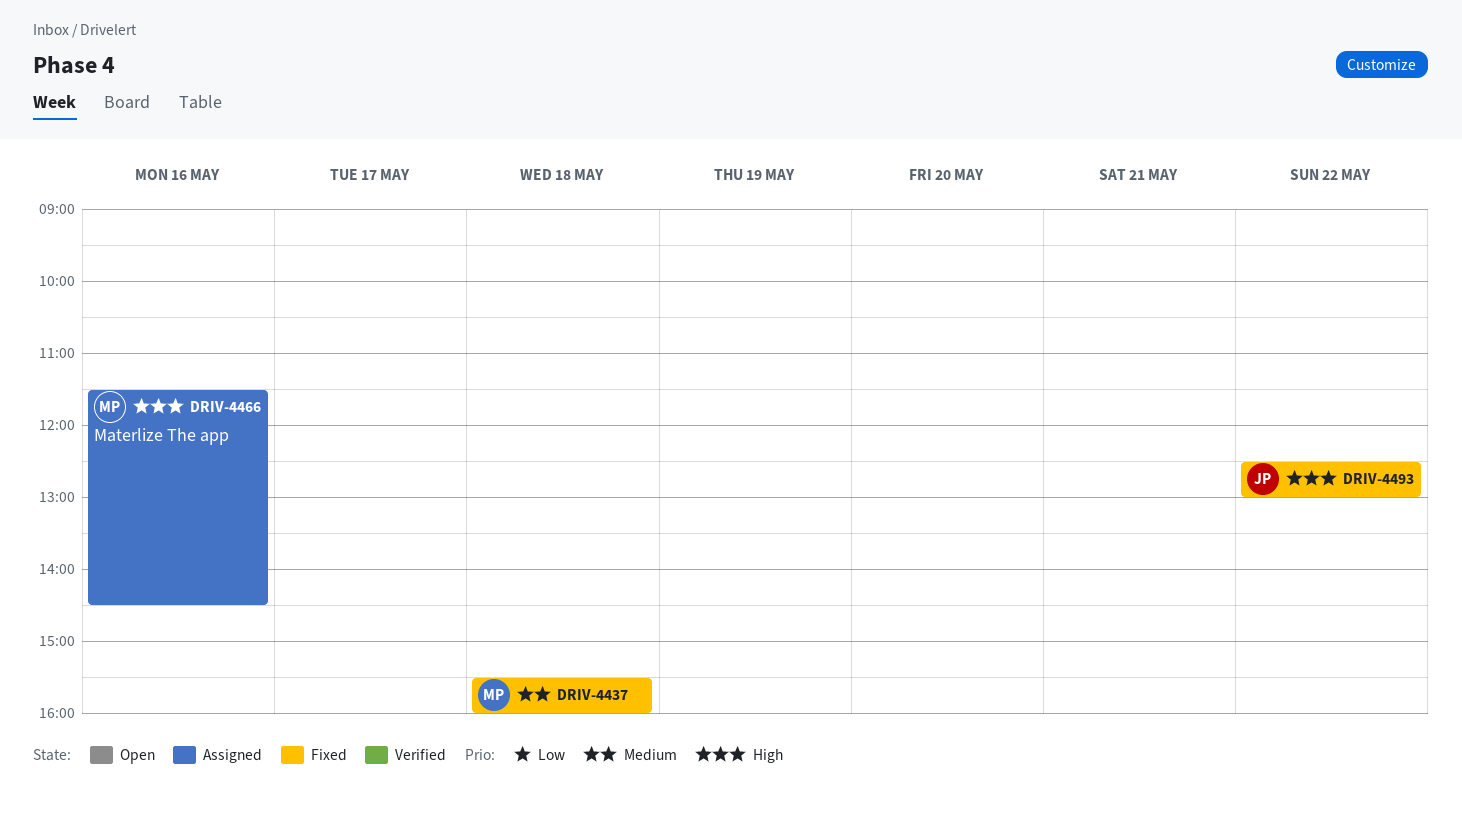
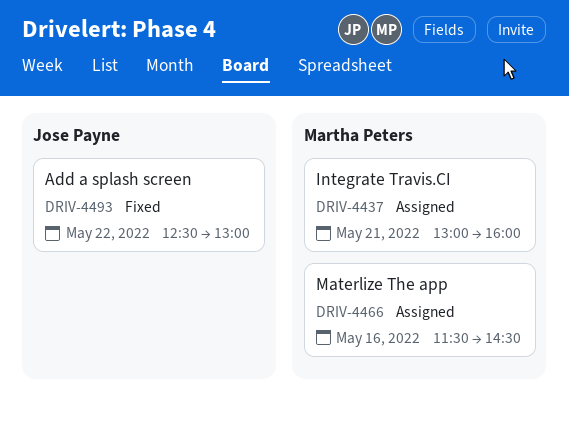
DRIV-4437, status: Fixed -> Assigned
DRIV-4437, day: May 18 -> May 21
DRIV-4437, begins: 15:30 -> 13:00

